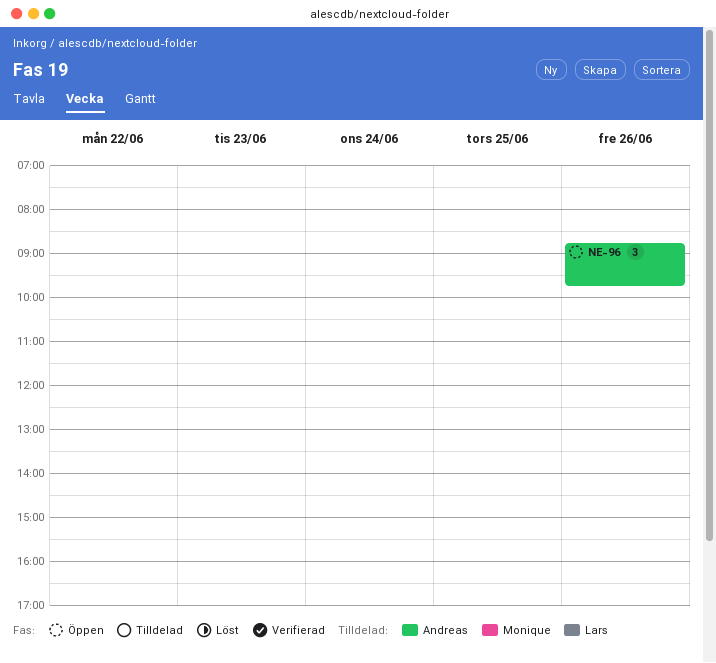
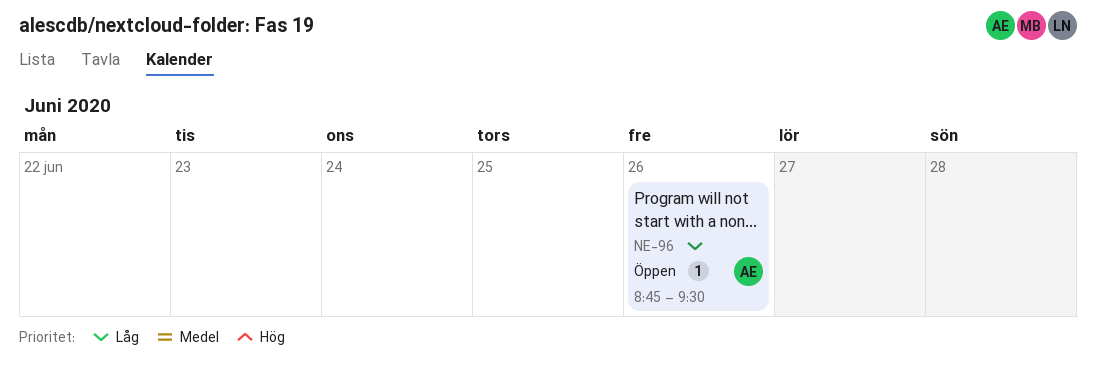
NE-96, estimate: 3 -> 1
NE-96, ends: 09:45 -> 09:30

